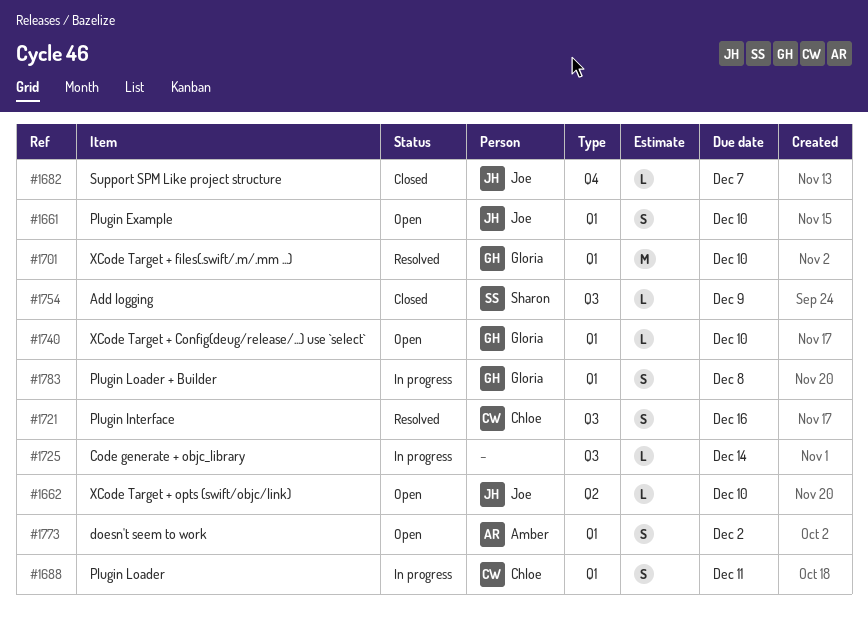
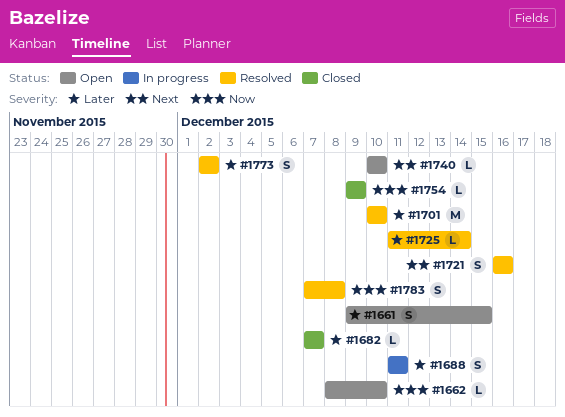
#1661, due: Dec 10 -> Dec 15
#1725, status: In progress -> Resolved
#1773, status: Open -> Resolved
#1783, status: In progress -> Resolved

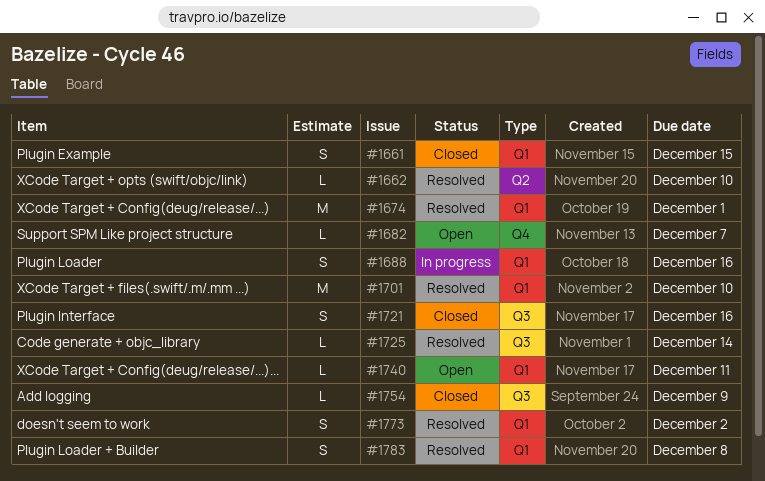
#1661, status: Open -> Closed
#1662, status: Open -> Resolved
#1674: none -> present
#1682, status: Closed -> Open
#1688, due: Dec 11 -> Dec 16
#1721, status: Resolved -> Closed
#1740, due: Dec 10 -> Dec 11

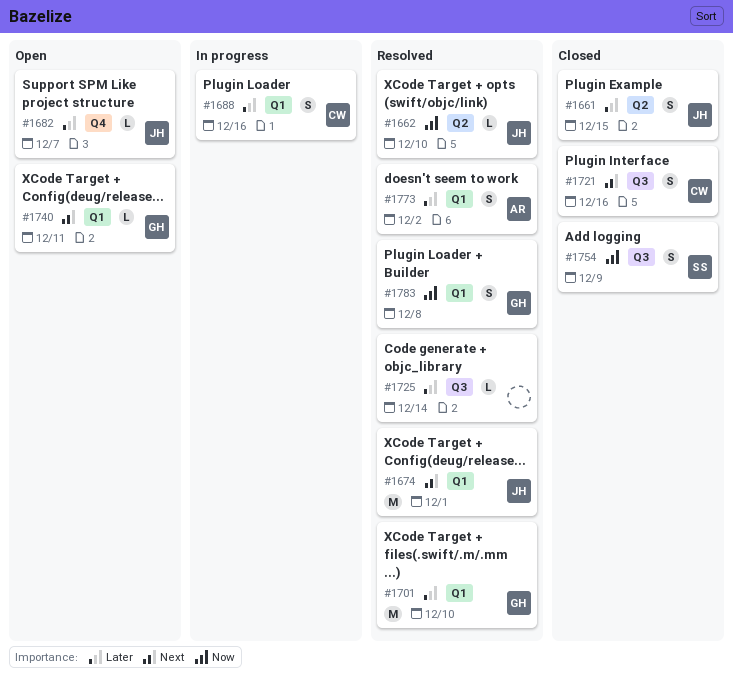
#1661, label: Q1 -> Q2
#1754, estimate: L -> S

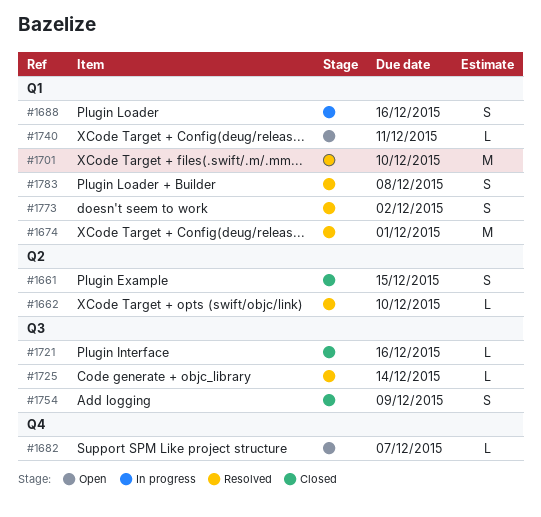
#1721, estimate: S -> L

